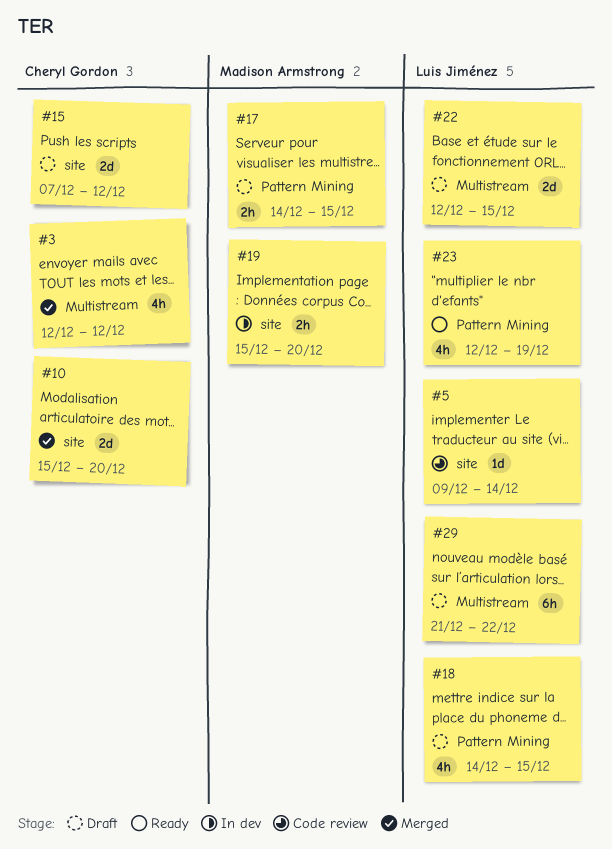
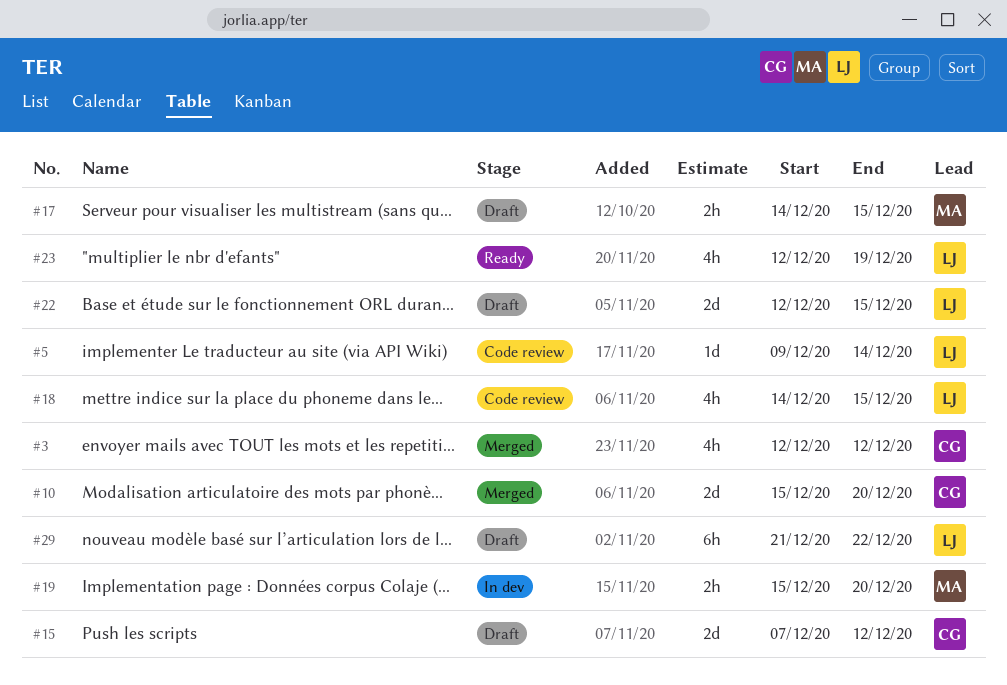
#18, status: Draft -> Code review

